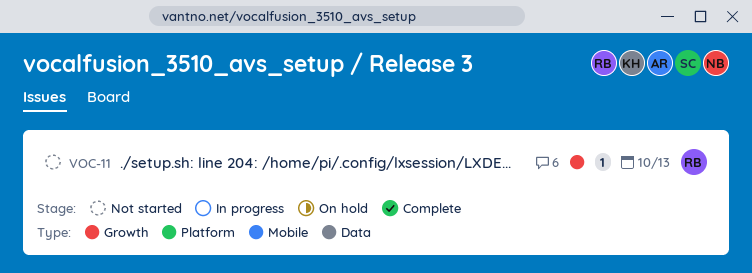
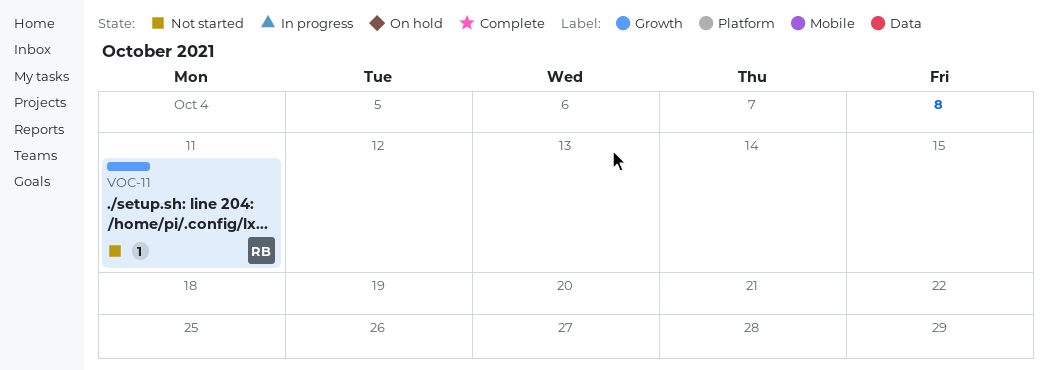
VOC-11, due: Oct 13 -> Oct 11

